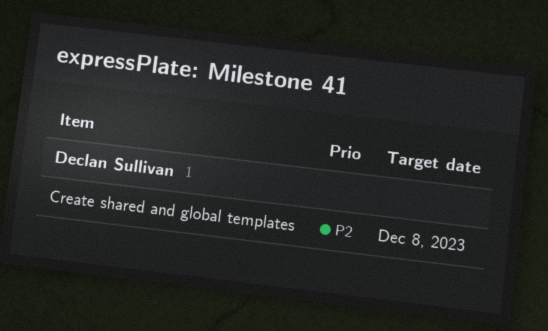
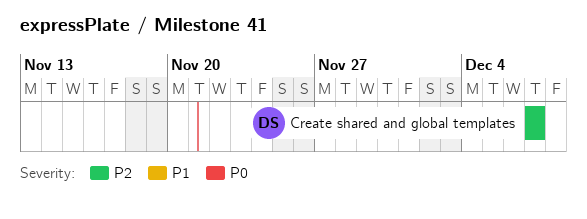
Create shared and global templates, due: Dec 8 -> Dec 7

